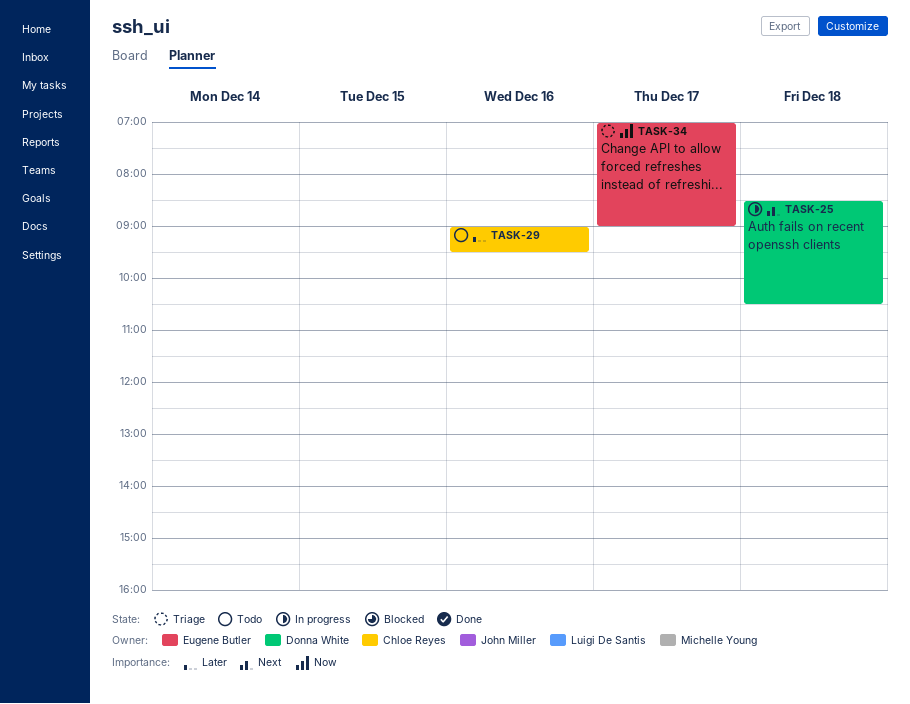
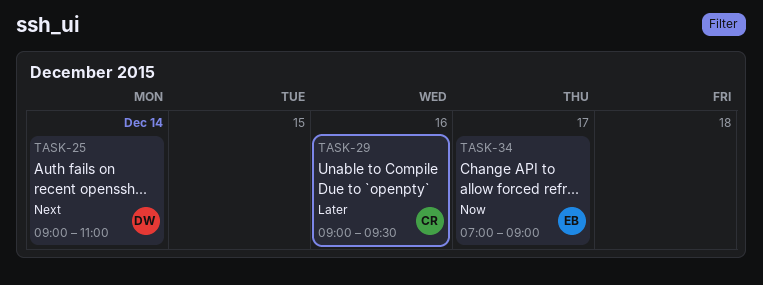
TASK-25, day: Dec 18 -> Dec 14
TASK-25, begins: 08:30 -> 09:00
TASK-25, ends: 10:30 -> 11:00

